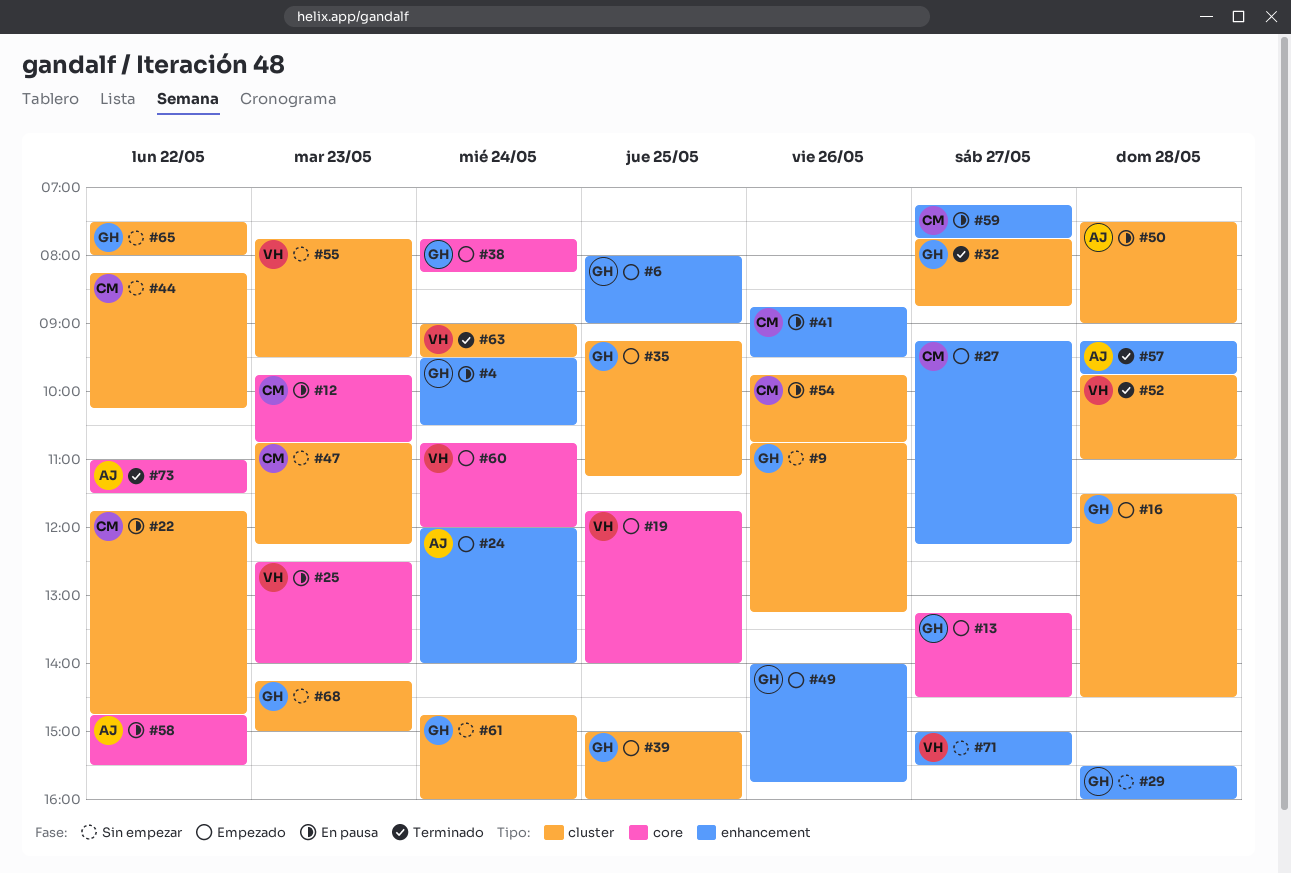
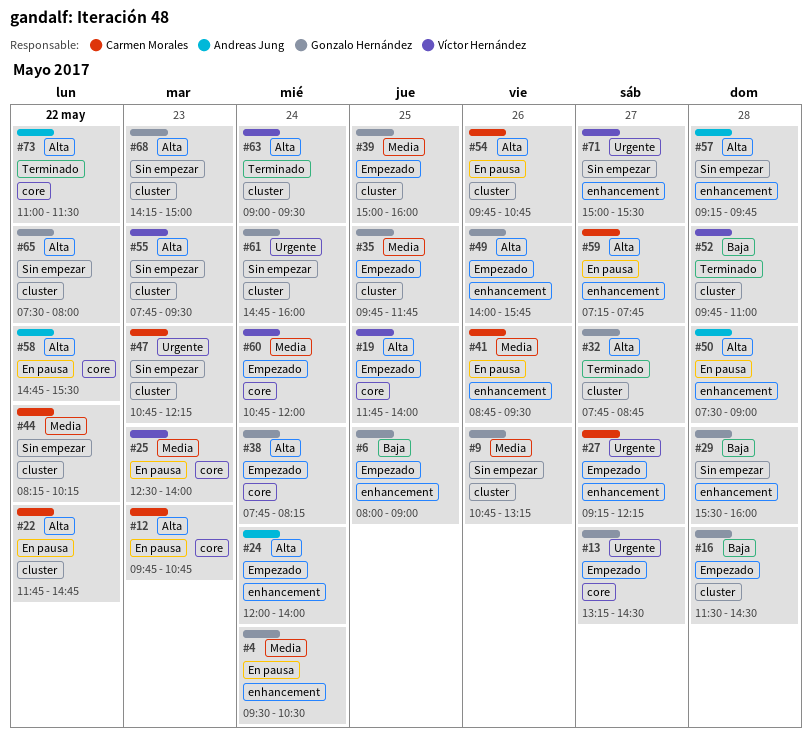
#35, begins: 09:15 -> 09:45
#35, ends: 11:15 -> 11:45
#50, label: cluster -> enhancement
#57, status: Terminado -> Sin empezar

